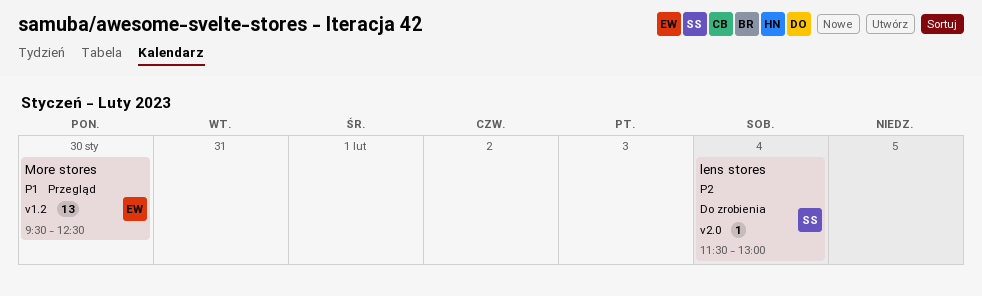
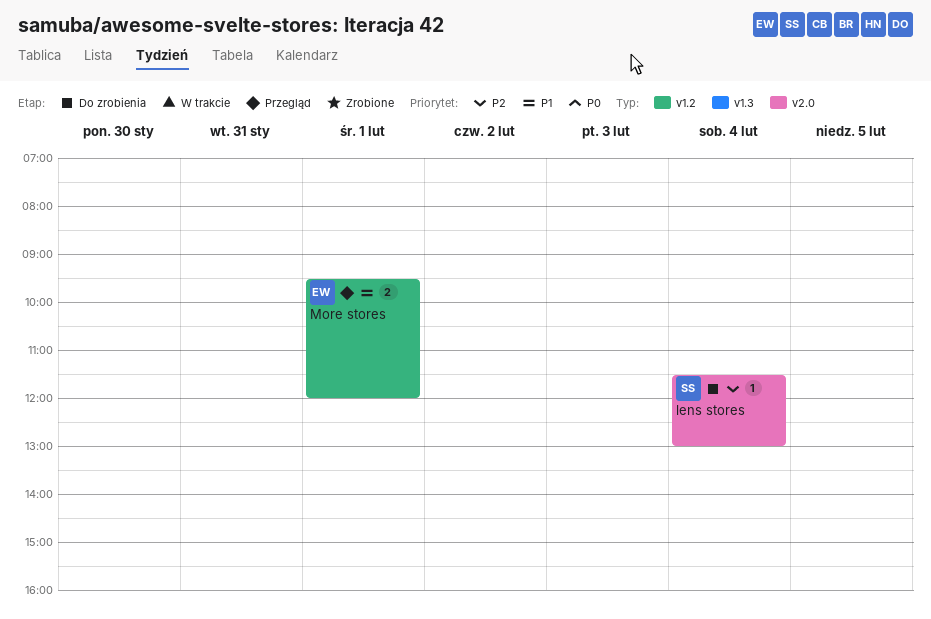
More stores, estimate: 13 -> 2
More stores, day: Jan 30 -> Feb 1
More stores, ends: 12:30 -> 12:00

